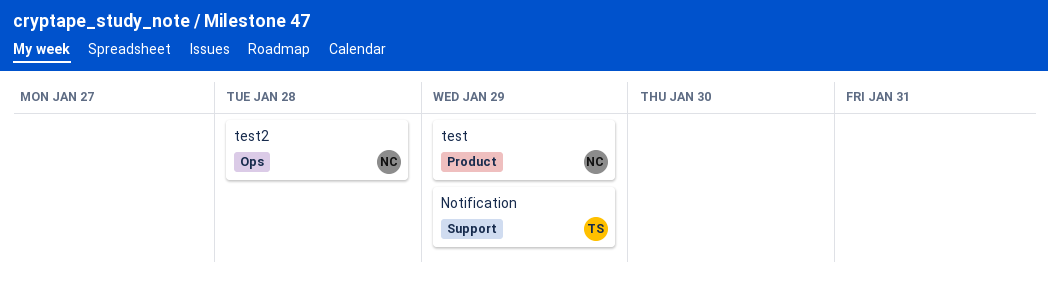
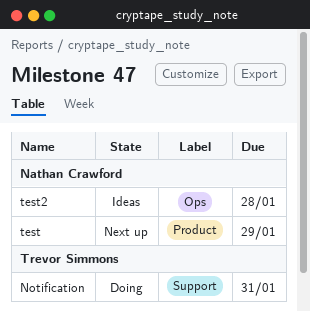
Notification, due: Jan 29 -> Jan 31

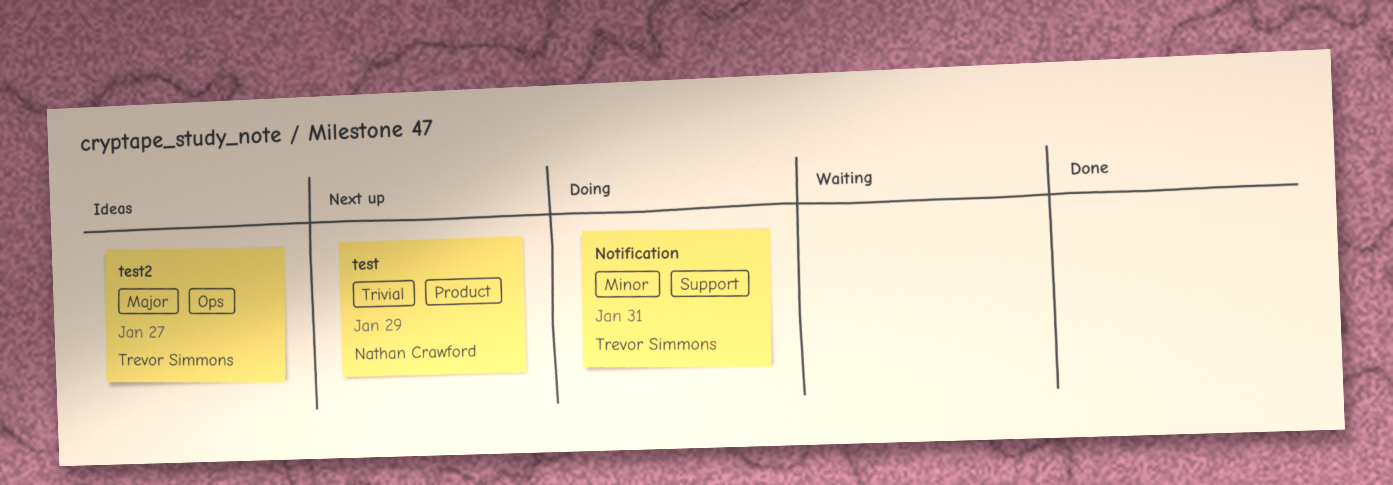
test2, owner: Nathan Crawford -> Trevor Simmons
test2, due: Jan 28 -> Jan 27

